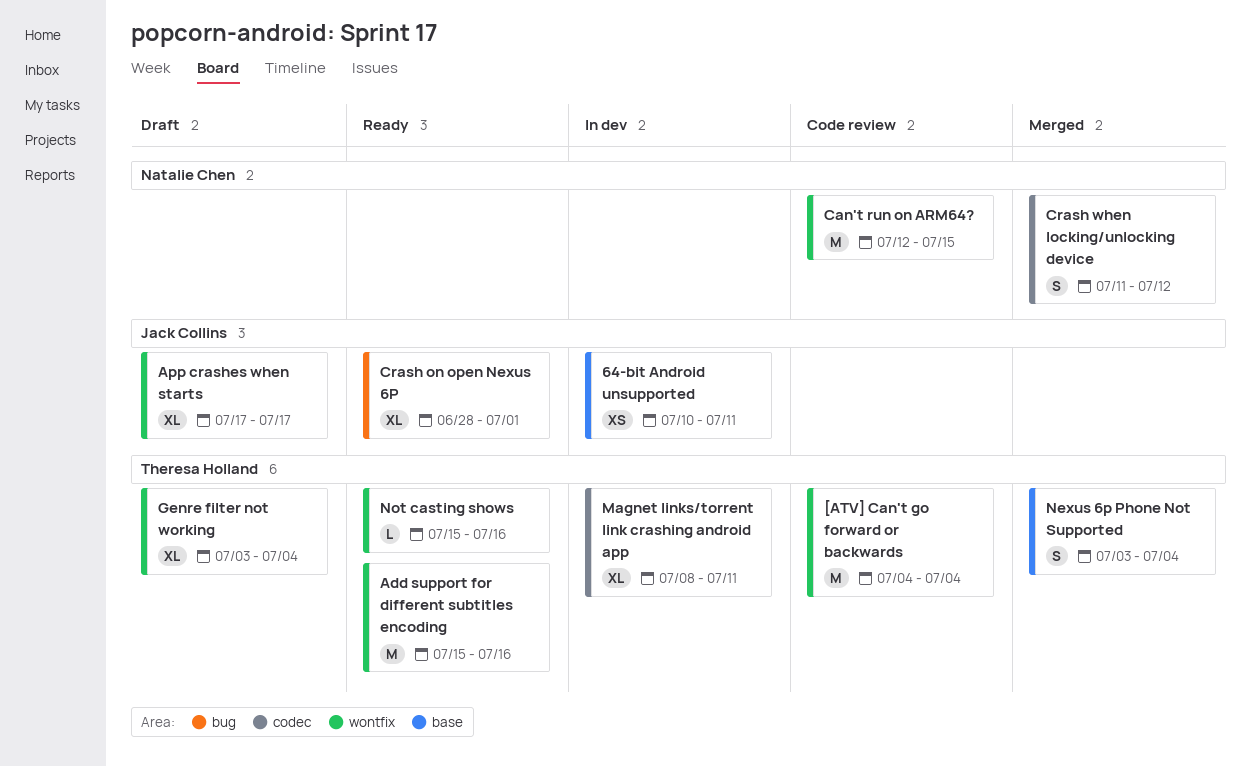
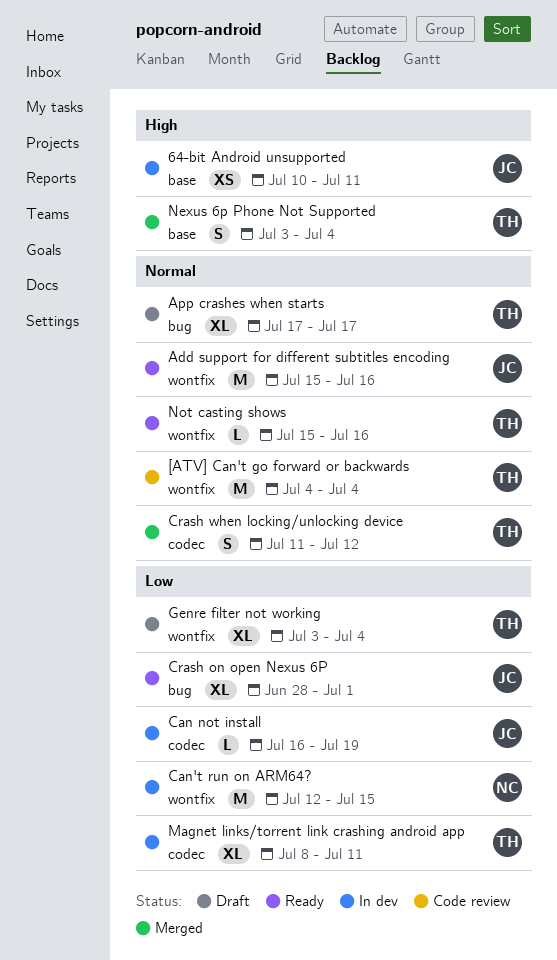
Add support for different subtitles encoding, owner: Theresa Holland -> Jack Collins
App crashes when starts, owner: Jack Collins -> Theresa Holland
App crashes when starts, label: wontfix -> bug
Can not install: none -> present
Can't run on ARM64?, status: Code review -> In dev
Crash when locking/unlocking device, owner: Natalie Chen -> Theresa Holland

